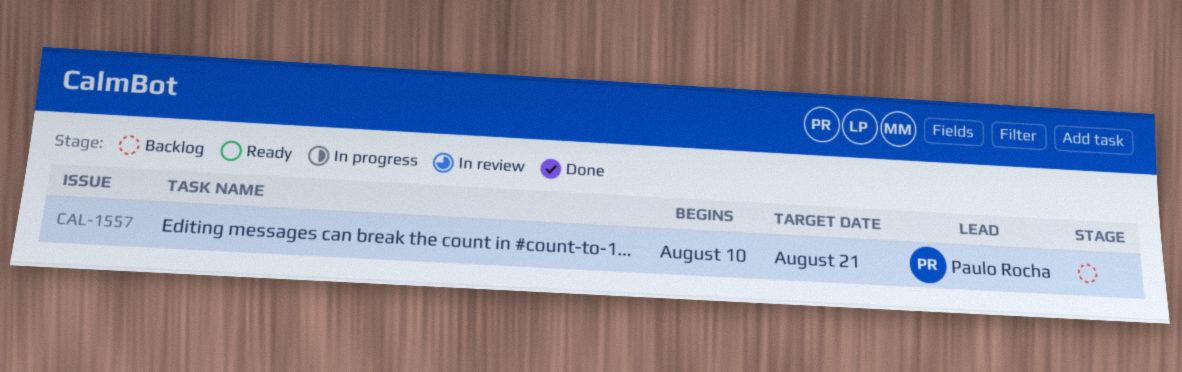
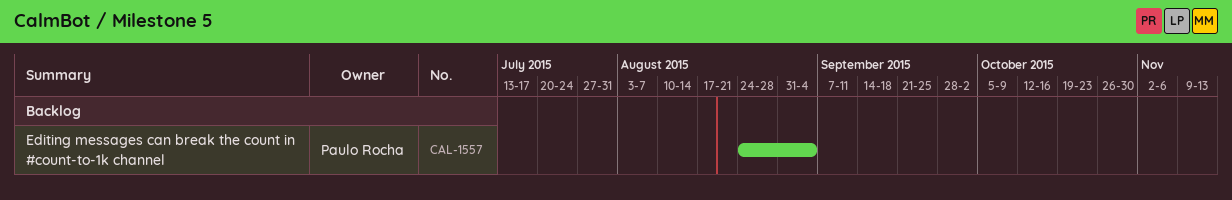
CAL-1557, start: Aug 10 -> Aug 24
CAL-1557, due: Aug 21 -> Sep 4

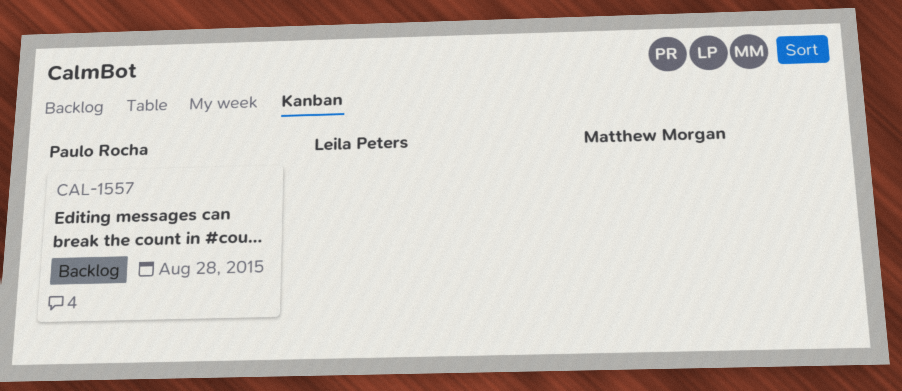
CAL-1557, due: Sep 4 -> Aug 28

